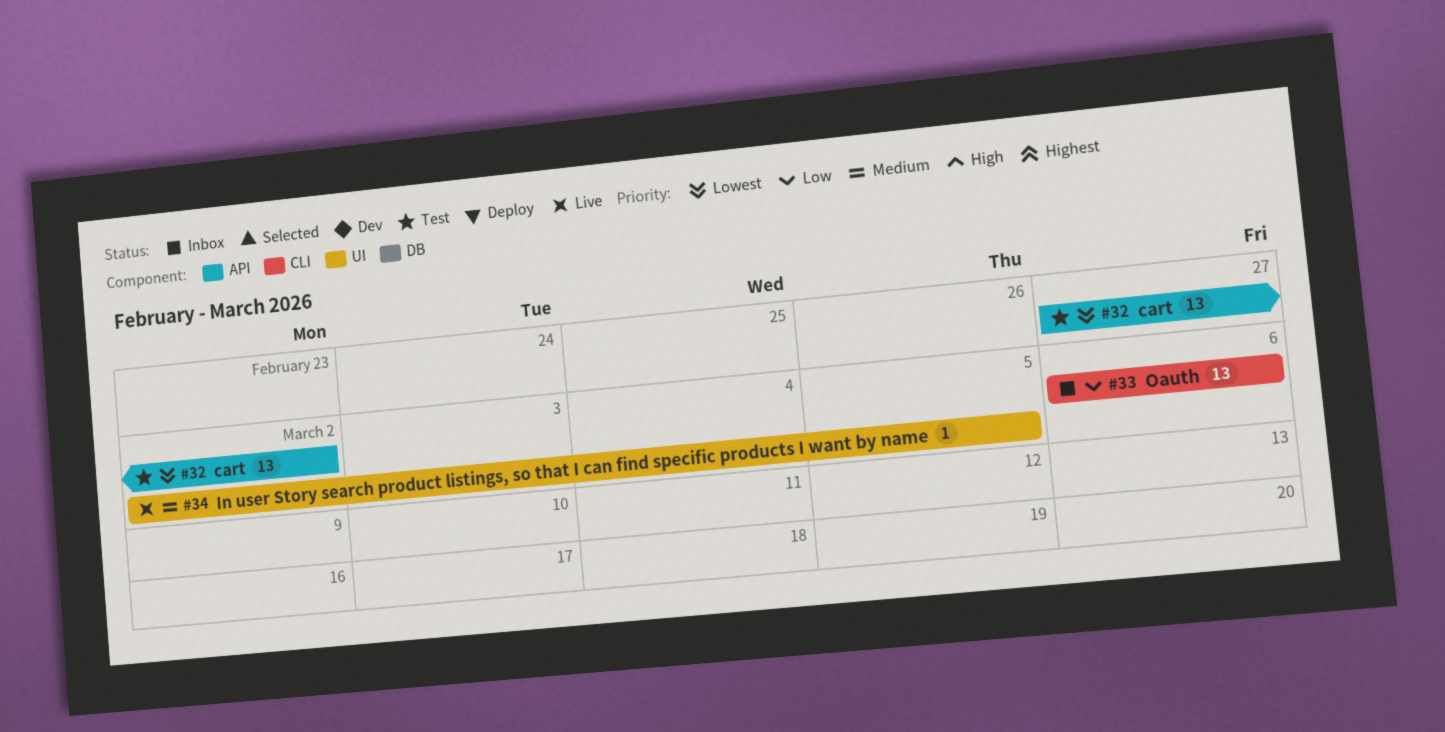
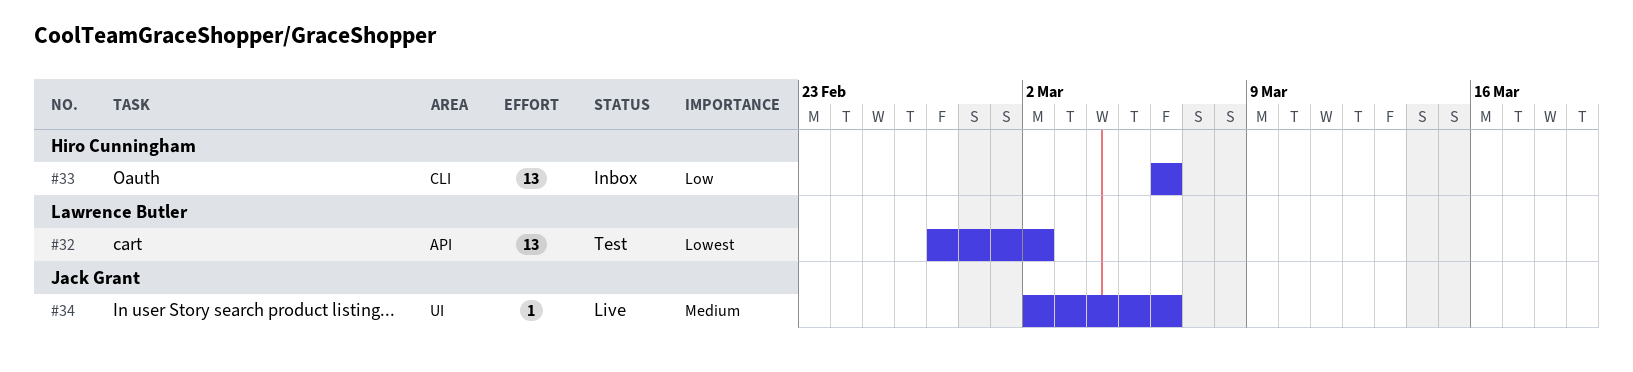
#34, due: Mar 5 -> Mar 6

